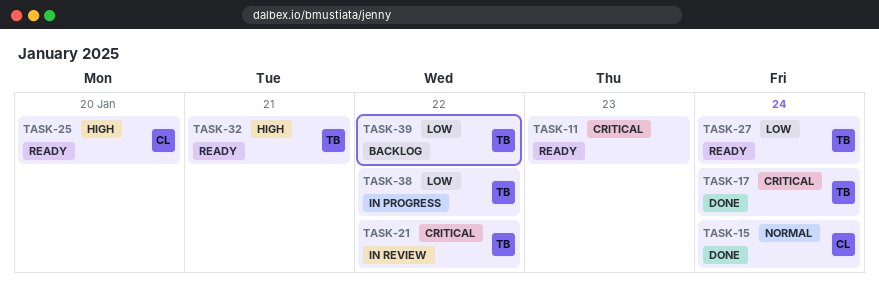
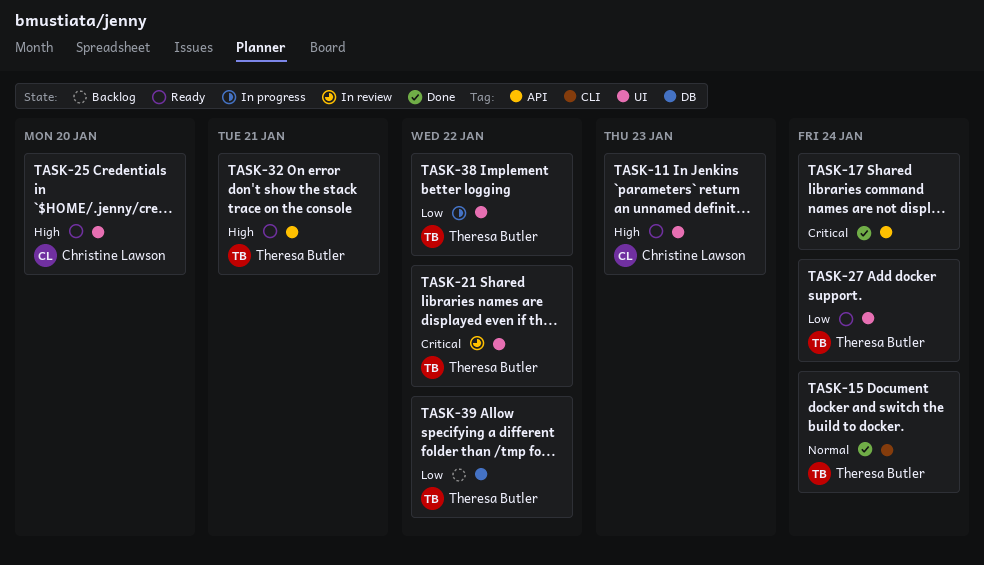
TASK-11, owner: none -> Christine Lawson
TASK-11, priority: Critical -> High
TASK-15, owner: Christine Lawson -> Theresa Butler
TASK-17, owner: Theresa Butler -> none

